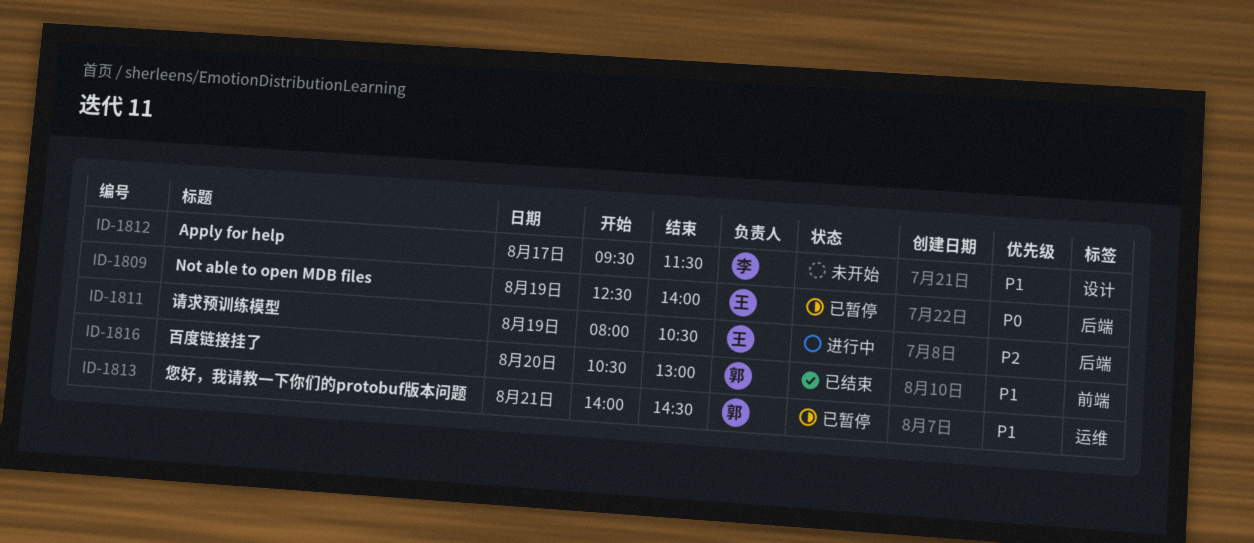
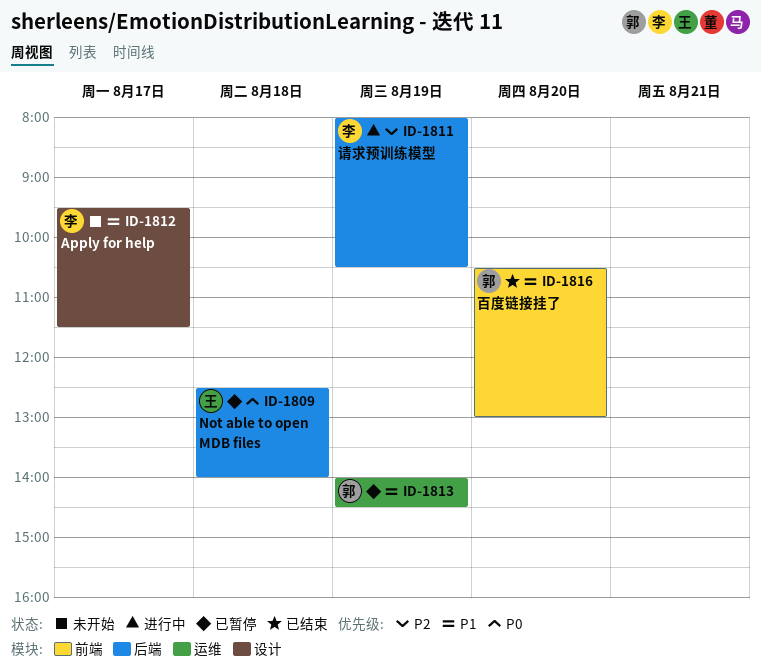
ID-1809, day: Aug 19 -> Aug 18
ID-1811, owner: 王 -> 李
ID-1813, day: Aug 21 -> Aug 19

